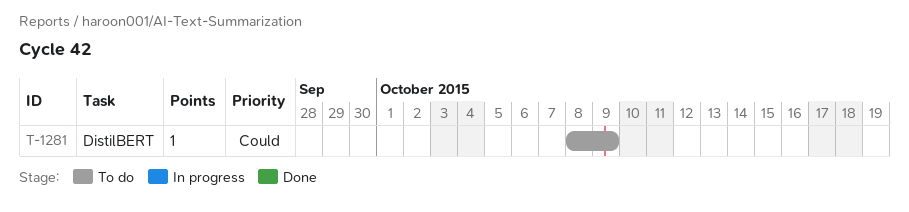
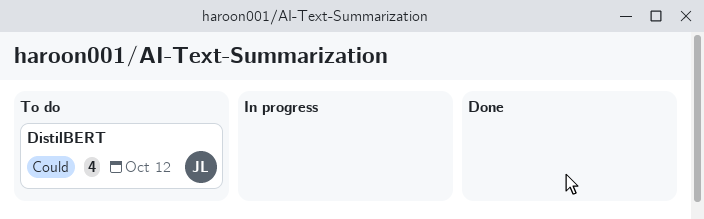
DistilBERT, estimate: 1 -> 4
DistilBERT, due: Oct 9 -> Oct 12

